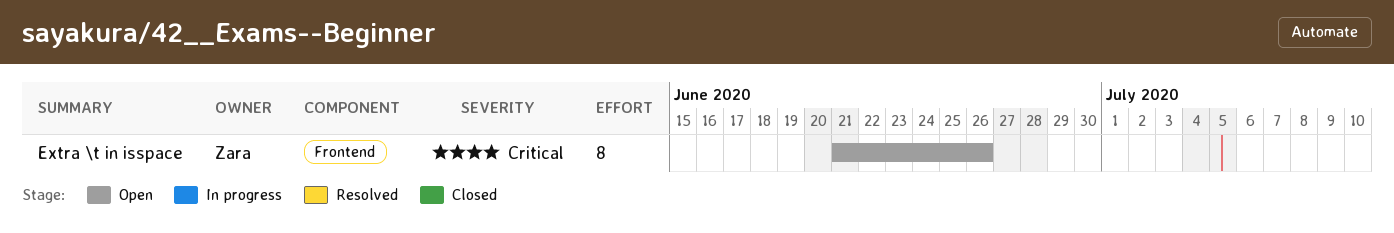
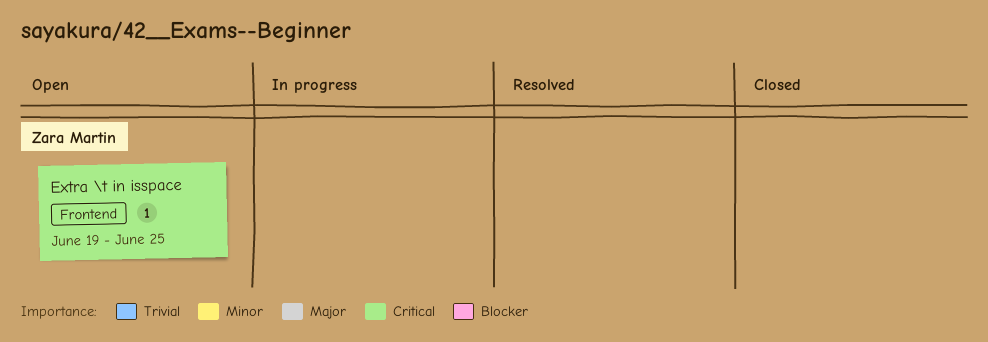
Extra \t in isspace, estimate: 8 -> 1
Extra \t in isspace, start: Jun 21 -> Jun 19
Extra \t in isspace, due: Jun 26 -> Jun 25

